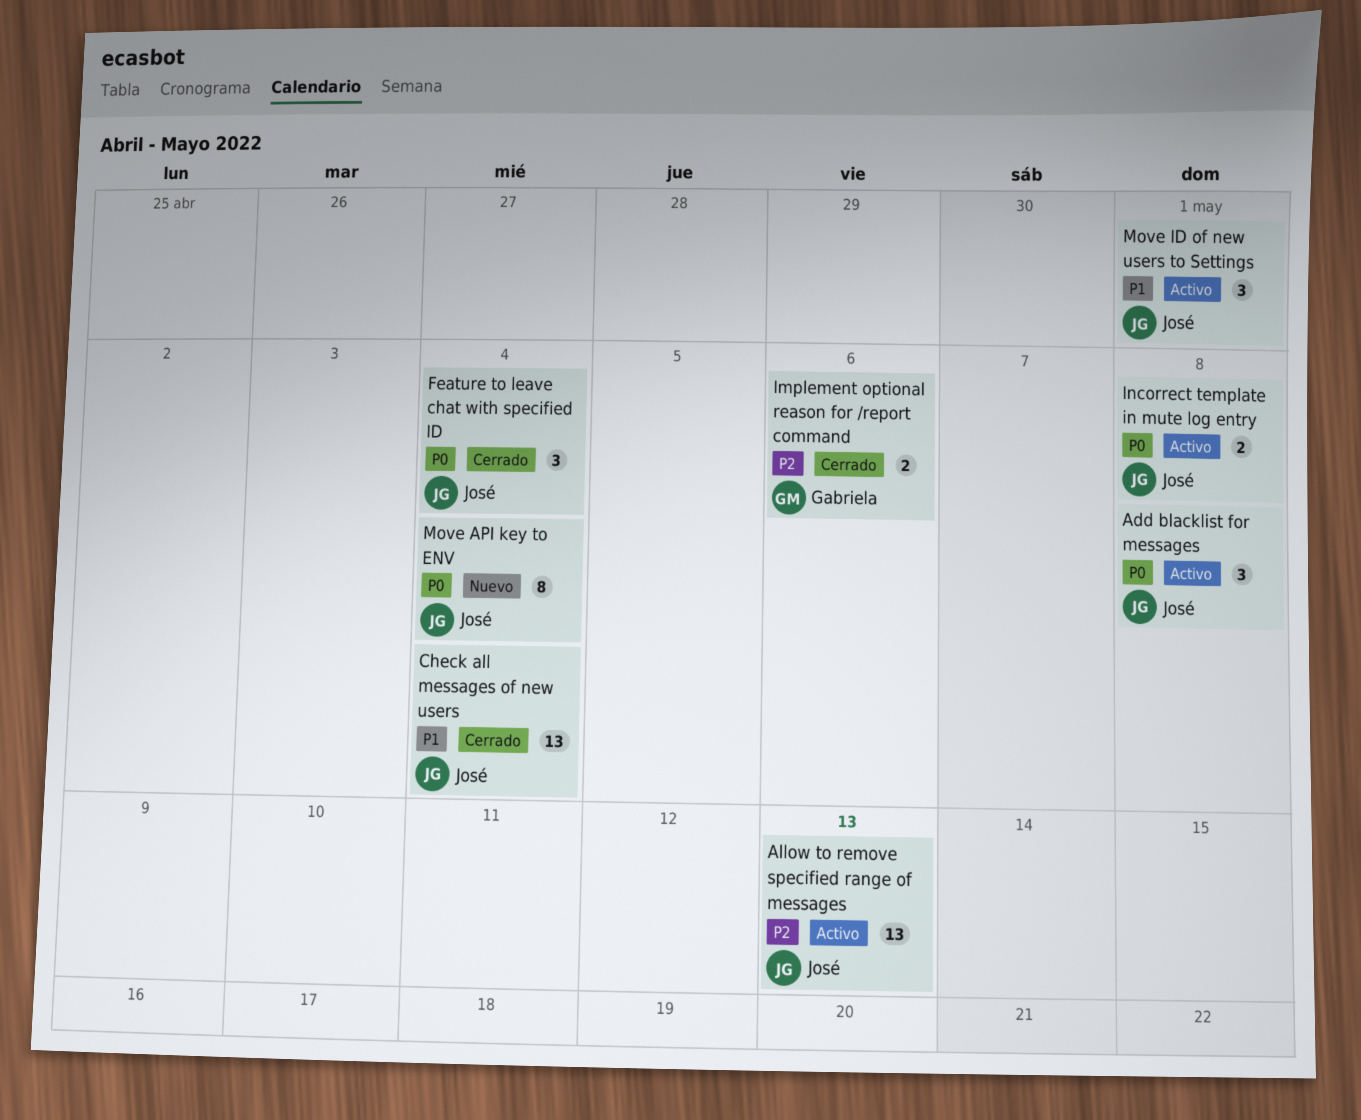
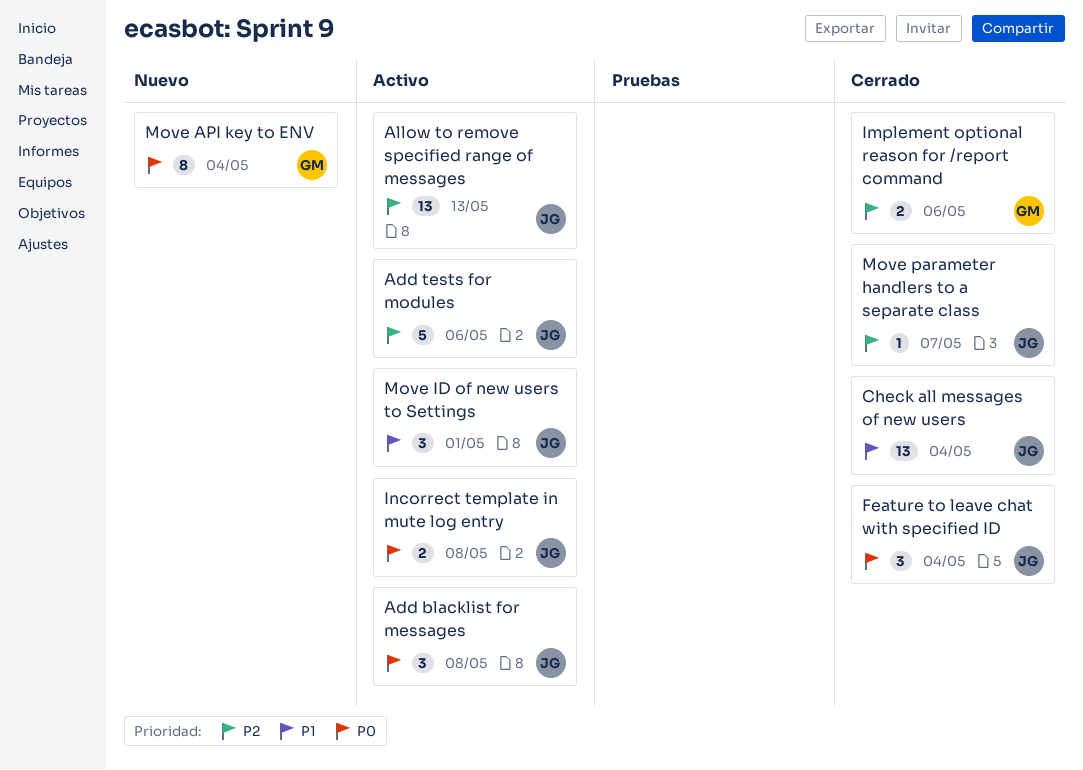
Add tests for modules: none -> present
Move API key to ENV, owner: José -> Gabriela
Move parameter handlers to a separate class: none -> present

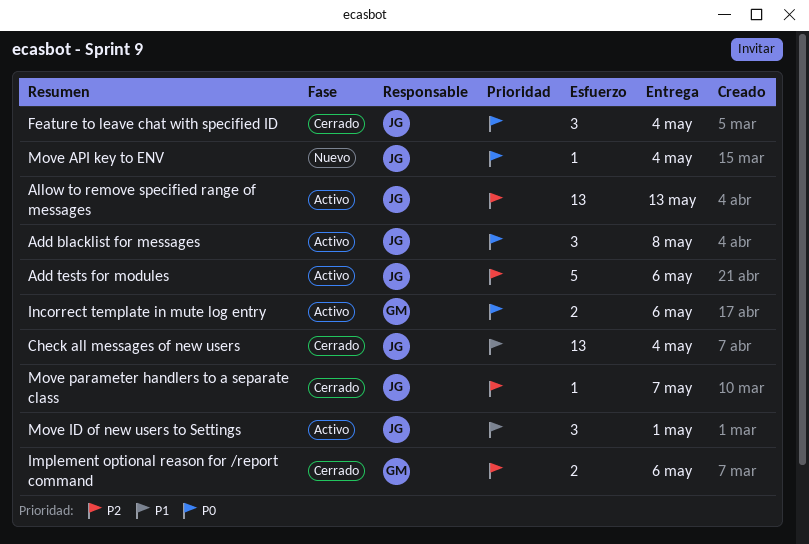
Incorrect template in mute log entry, owner: JG -> GM
Incorrect template in mute log entry, due: May 8 -> May 6
Move API key to ENV, owner: GM -> JG
Move API key to ENV, estimate: 8 -> 1

